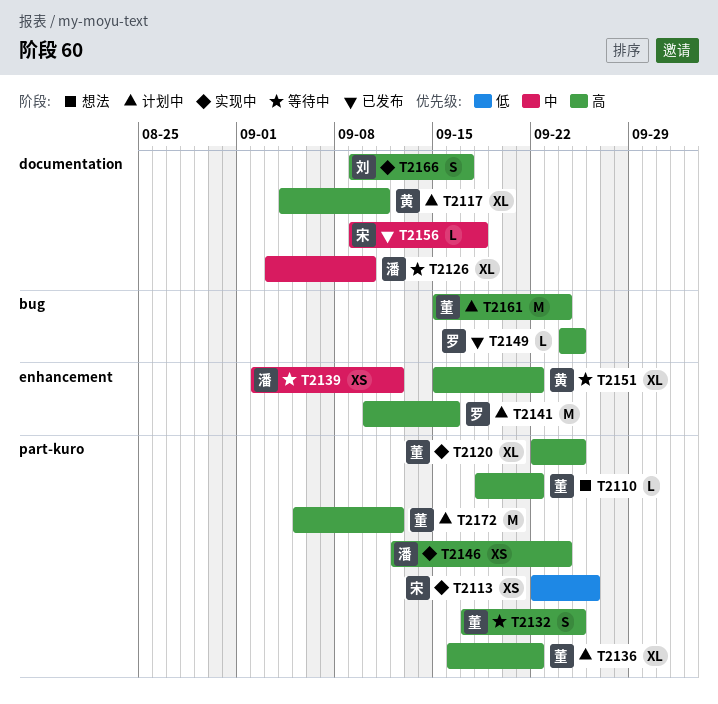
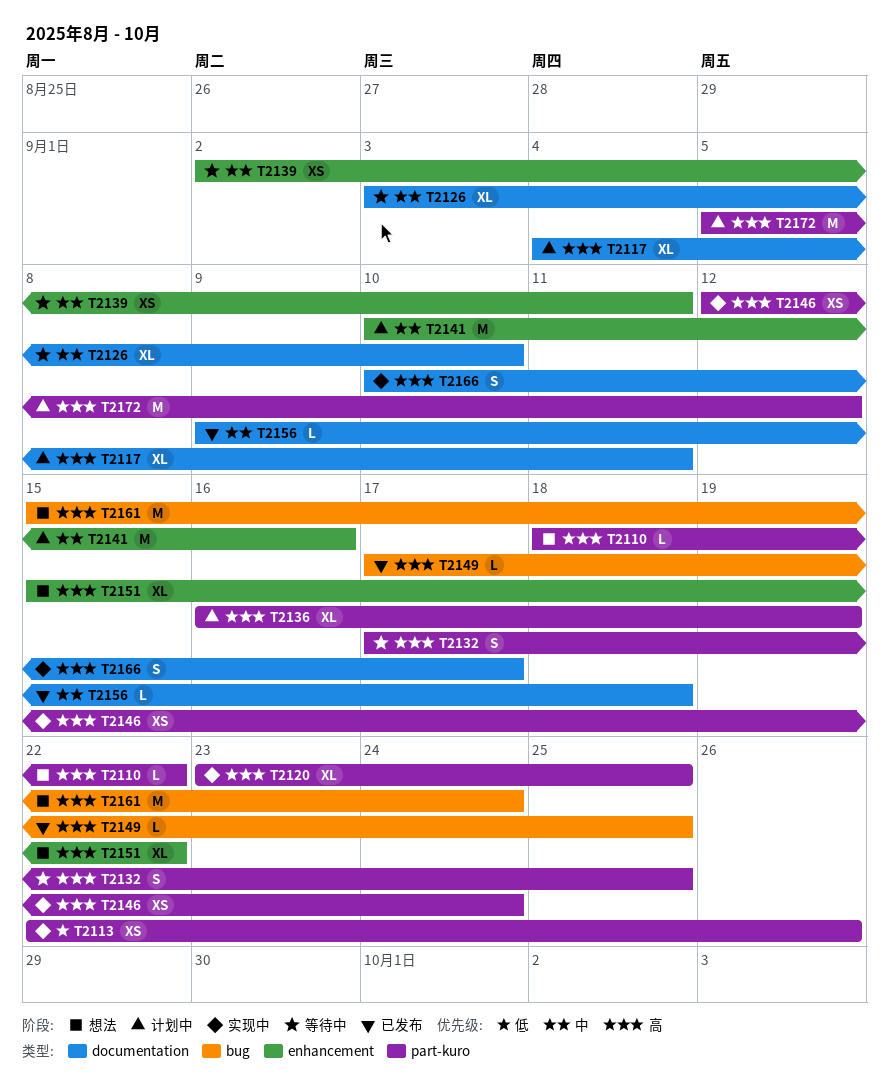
T2120, start: Sep 22 -> Sep 23
T2136, due: Sep 22 -> Sep 19
T2139, due: Sep 12 -> Sep 11
T2141, priority: 高 -> 中
T2149, start: Sep 24 -> Sep 17
T2151, status: 等待中 -> 想法
T2161, status: 计划中 -> 想法
T2166, start: Sep 9 -> Sep 10

